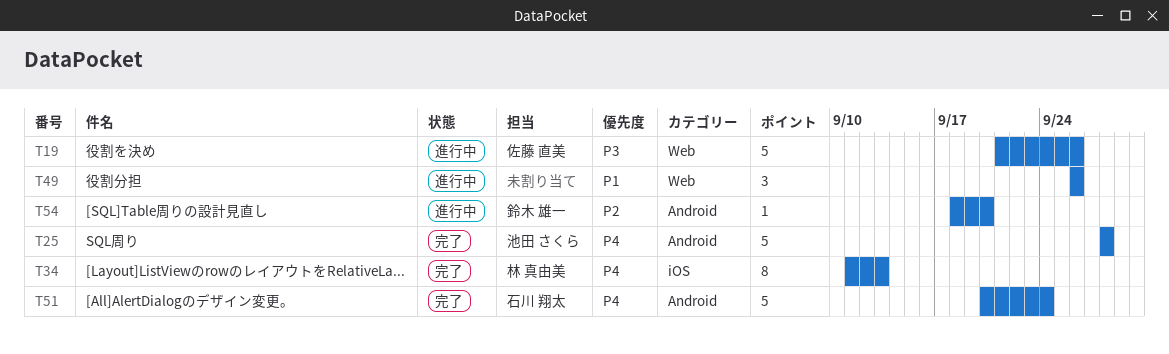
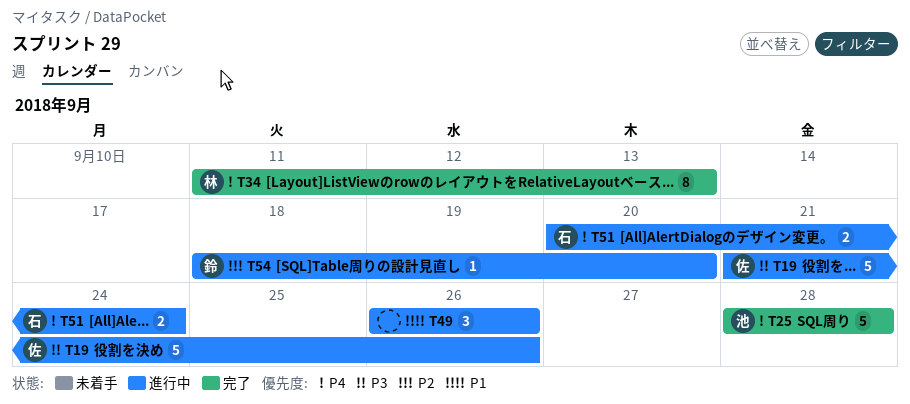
T51, status: 完了 -> 進行中
T51, estimate: 5 -> 2

